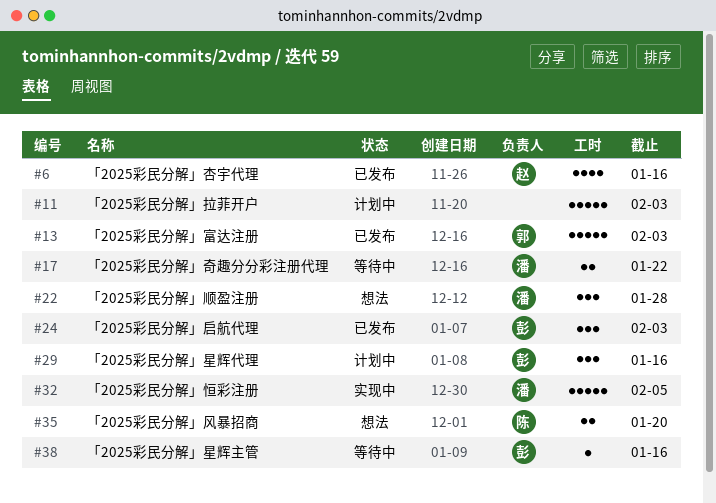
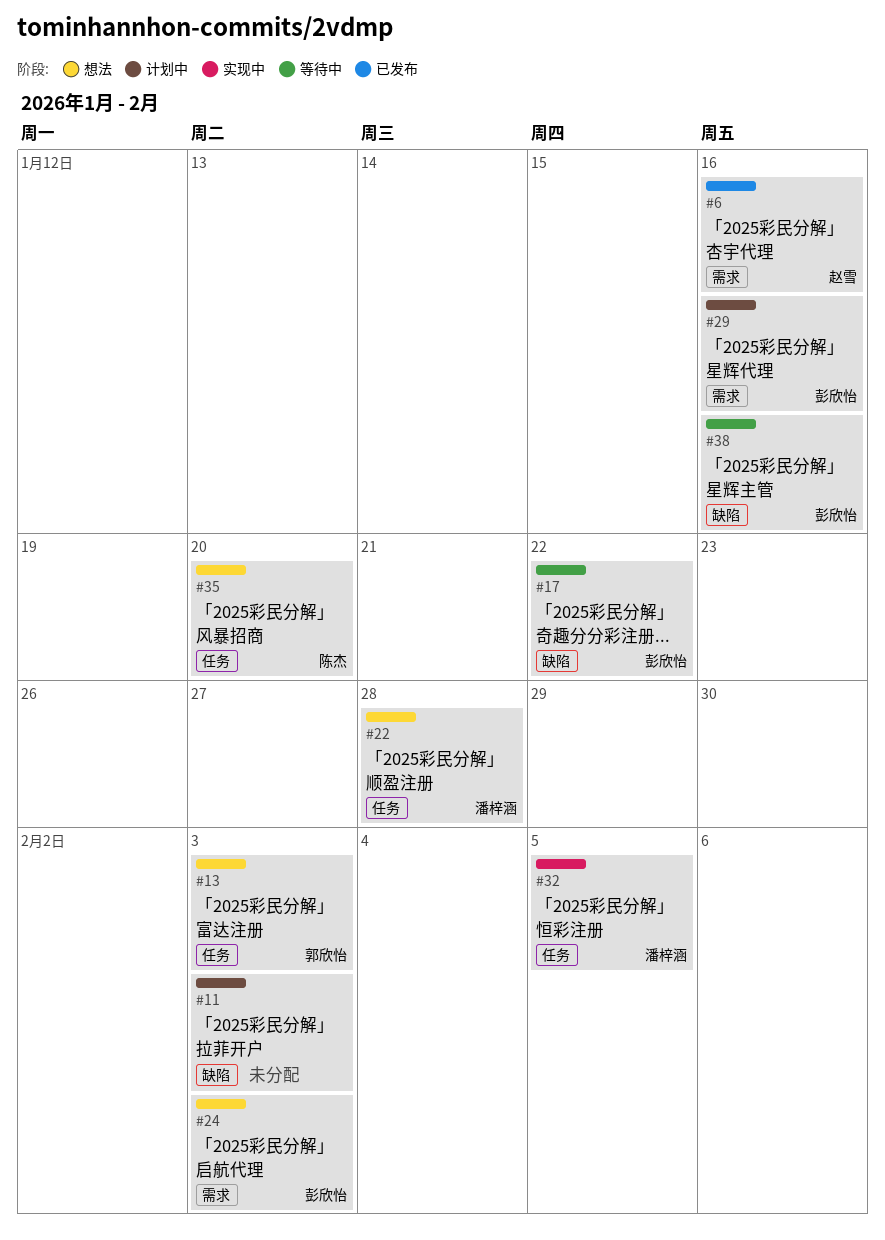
#13, status: 已发布 -> 想法
#17, owner: 潘梓涵 -> 彭欣怡
#24, status: 已发布 -> 想法

